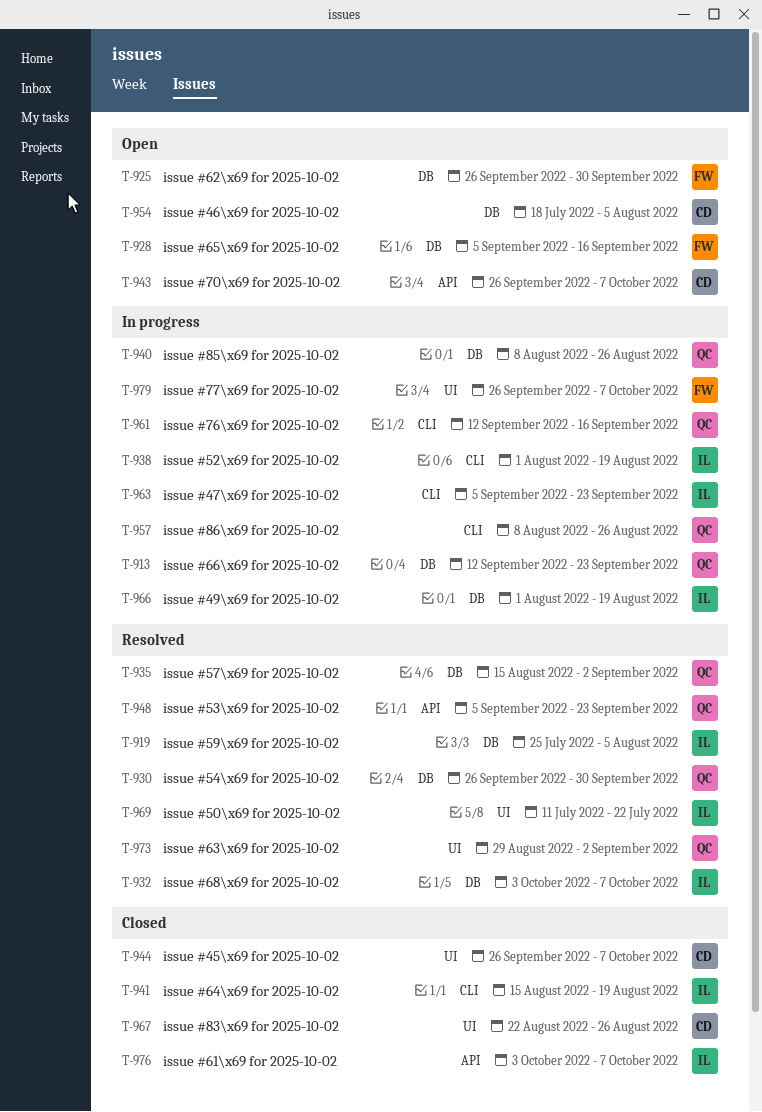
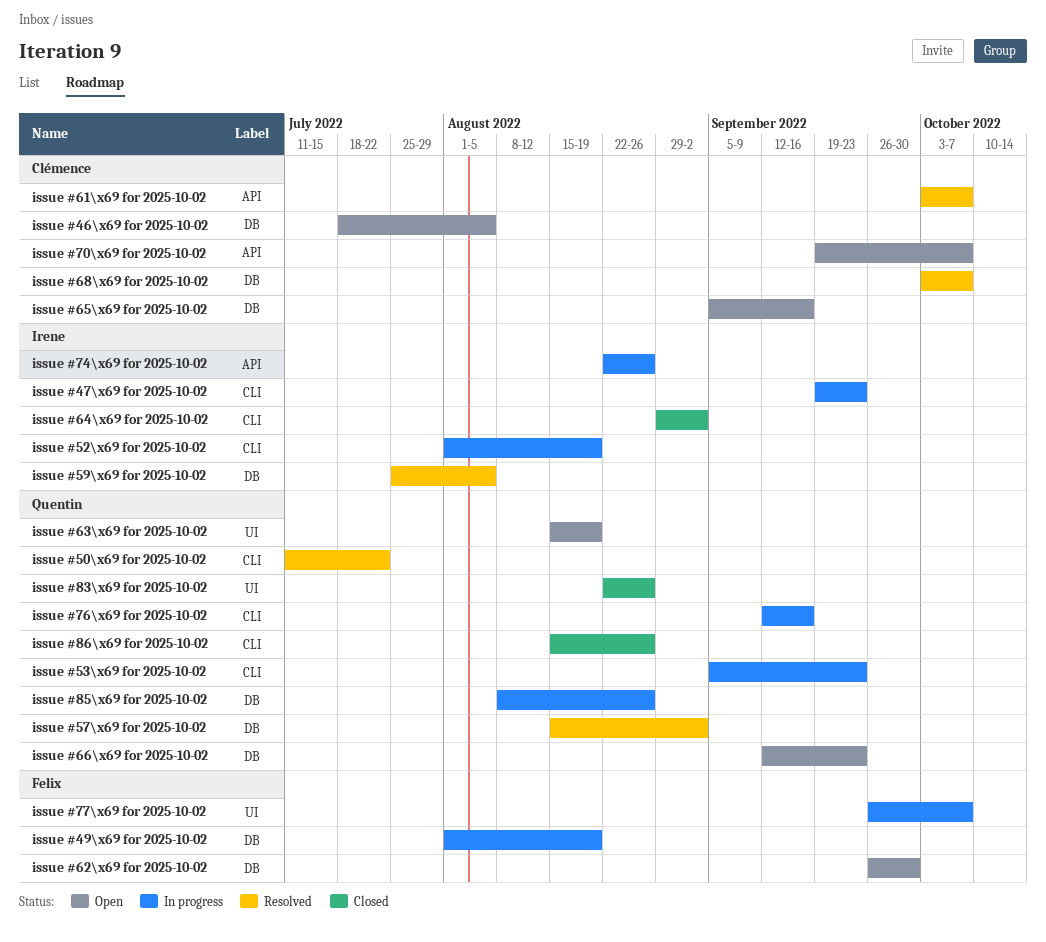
issue #45\x69 for 2025-10-02: present -> none
issue #47\x69 for 2025-10-02, start: Sep 5 -> Sep 19
issue #49\x69 for 2025-10-02, owner: Irene -> Felix
issue #50\x69 for 2025-10-02, owner: Irene -> Quentin
issue #50\x69 for 2025-10-02, label: UI -> CLI
issue #53\x69 for 2025-10-02, status: Resolved -> In progress
issue #53\x69 for 2025-10-02, label: API -> CLI
issue #54\x69 for 2025-10-02: present -> none
issue #61\x69 for 2025-10-02, status: Closed -> Resolved
issue #61\x69 for 2025-10-02, owner: Irene -> Clémence
issue #63\x69 for 2025-10-02, status: Resolved -> Open
issue #63\x69 for 2025-10-02, start: Aug 29 -> Aug 15
issue #63\x69 for 2025-10-02, due: Sep 2 -> Aug 19
issue #64\x69 for 2025-10-02, start: Aug 15 -> Aug 29
issue #64\x69 for 2025-10-02, due: Aug 19 -> Sep 2
issue #65\x69 for 2025-10-02, owner: Felix -> Clémence
issue #66\x69 for 2025-10-02, status: In progress -> Open
issue #68\x69 for 2025-10-02, owner: Irene -> Clémence
issue #70\x69 for 2025-10-02, start: Sep 26 -> Sep 19
issue #74\x69 for 2025-10-02: none -> present
issue #83\x69 for 2025-10-02, owner: Clémence -> Quentin
issue #86\x69 for 2025-10-02, status: In progress -> Closed
issue #86\x69 for 2025-10-02, start: Aug 8 -> Aug 15

